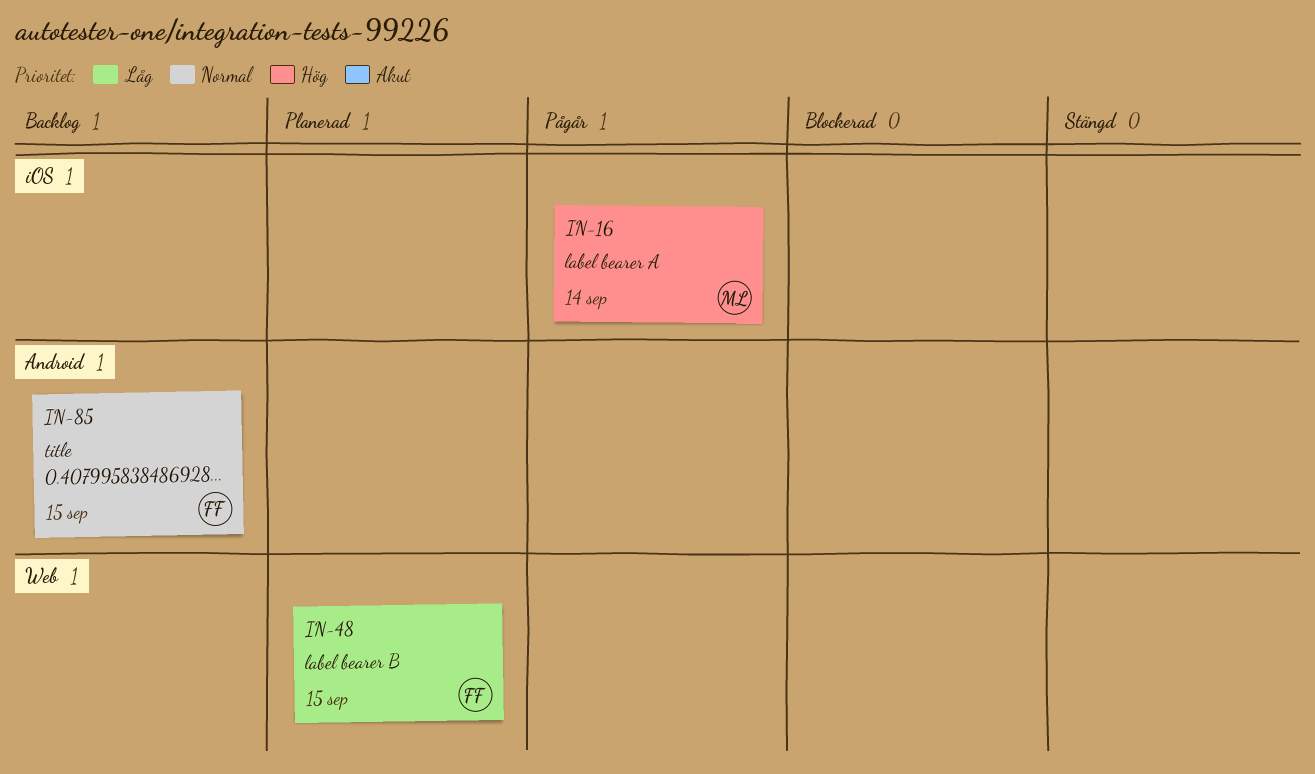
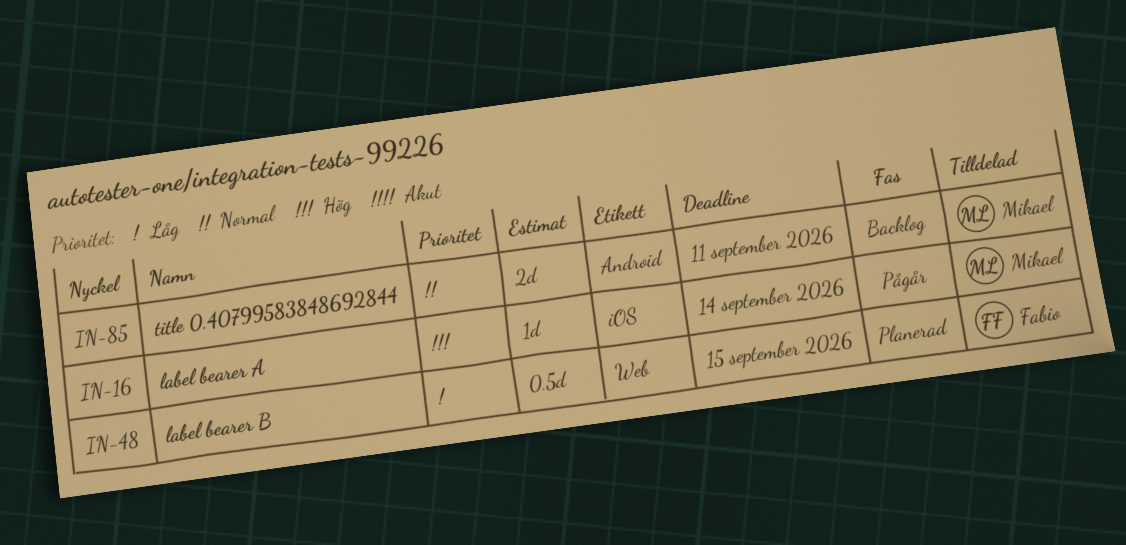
IN-85, owner: Fabio -> Mikael
IN-85, due: Sep 15 -> Sep 11

